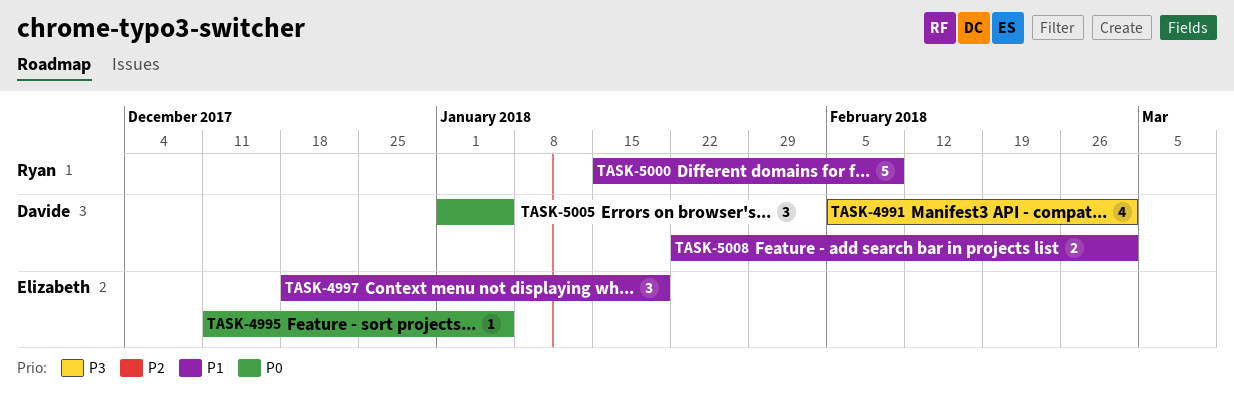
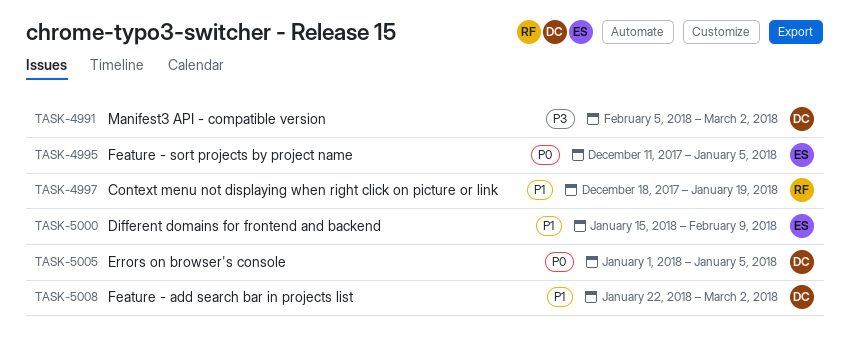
TASK-4997, owner: Elizabeth -> Ryan
TASK-5000, owner: Ryan -> Elizabeth

